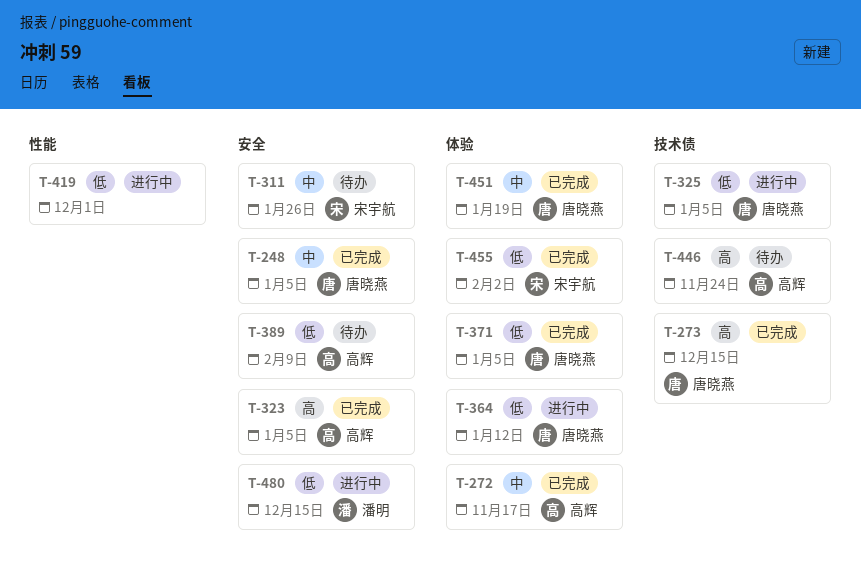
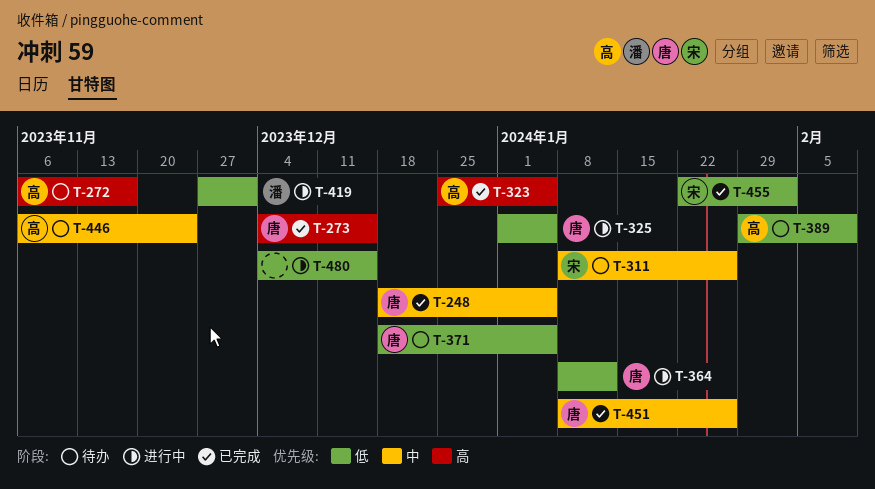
T-272, status: 已完成 -> 待办
T-272, priority: 中 -> 高
T-371, status: 已完成 -> 待办
T-419, owner: none -> 潘明
T-446, priority: 高 -> 中
T-451, due: Jan 19 -> Jan 26
T-480, owner: 潘明 -> none

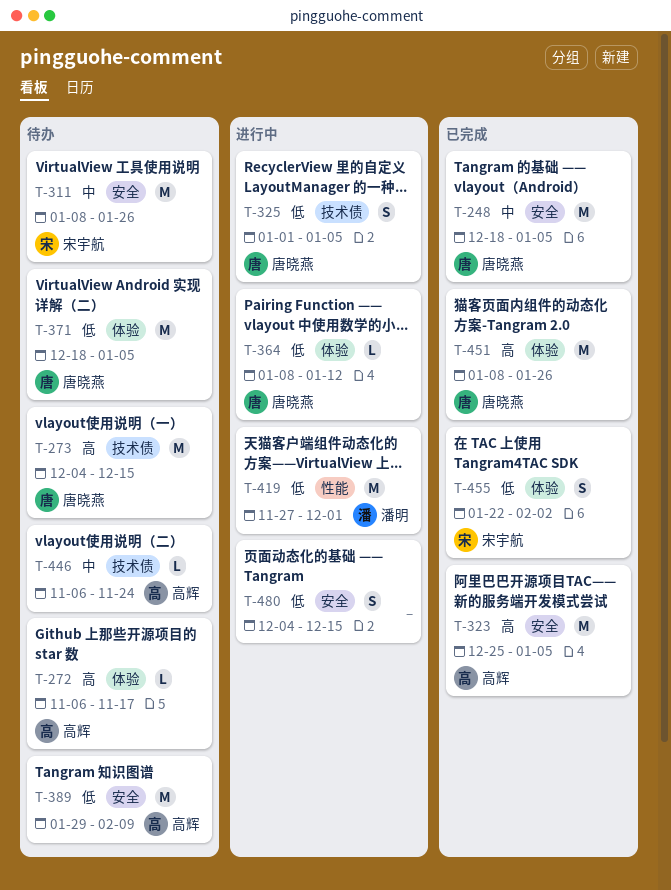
T-273, status: 已完成 -> 待办
T-451, priority: 中 -> 高

